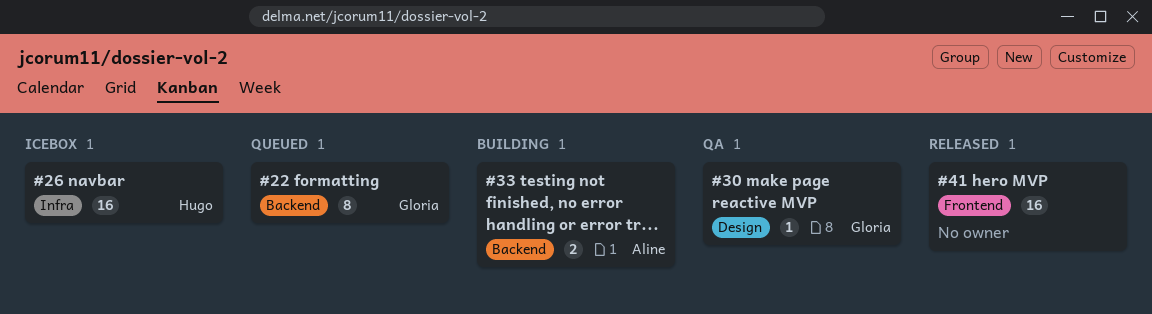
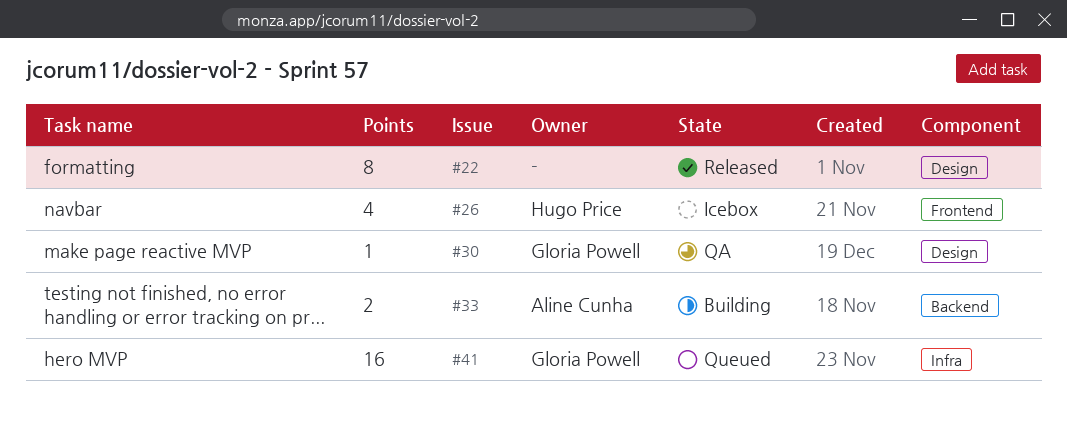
#22, status: Queued -> Released
#22, owner: Gloria Powell -> none
#22, label: Backend -> Design
#26, label: Infra -> Frontend
#26, estimate: 16 -> 4
#41, status: Released -> Queued
#41, owner: none -> Gloria Powell
#41, label: Frontend -> Infra

